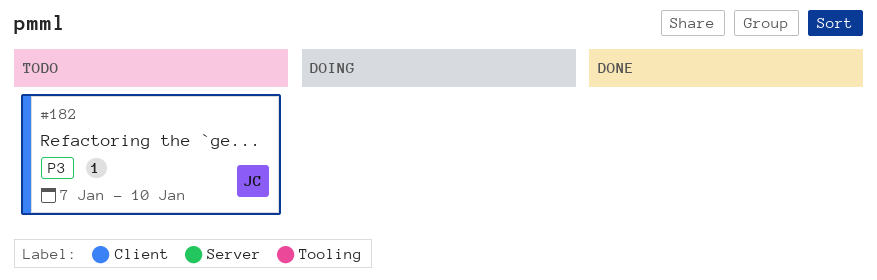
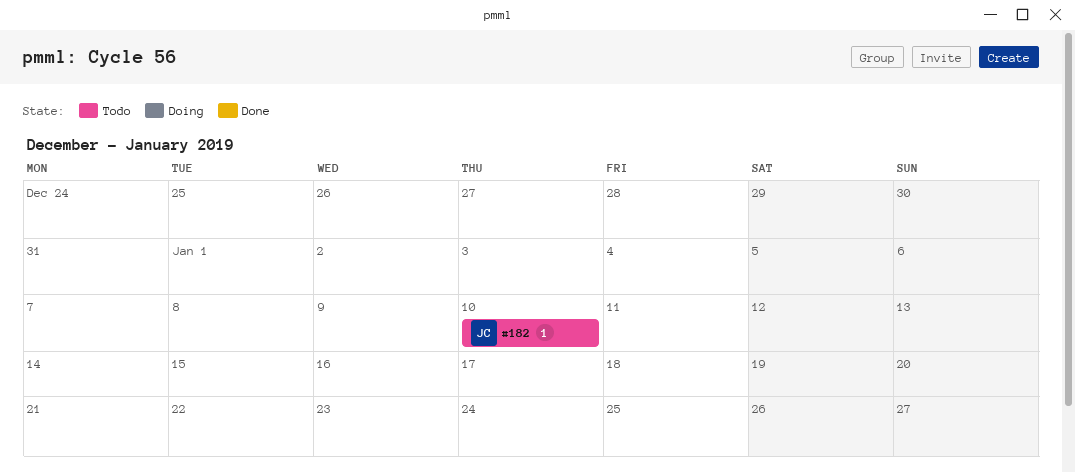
#182, start: Jan 7 -> Jan 10

